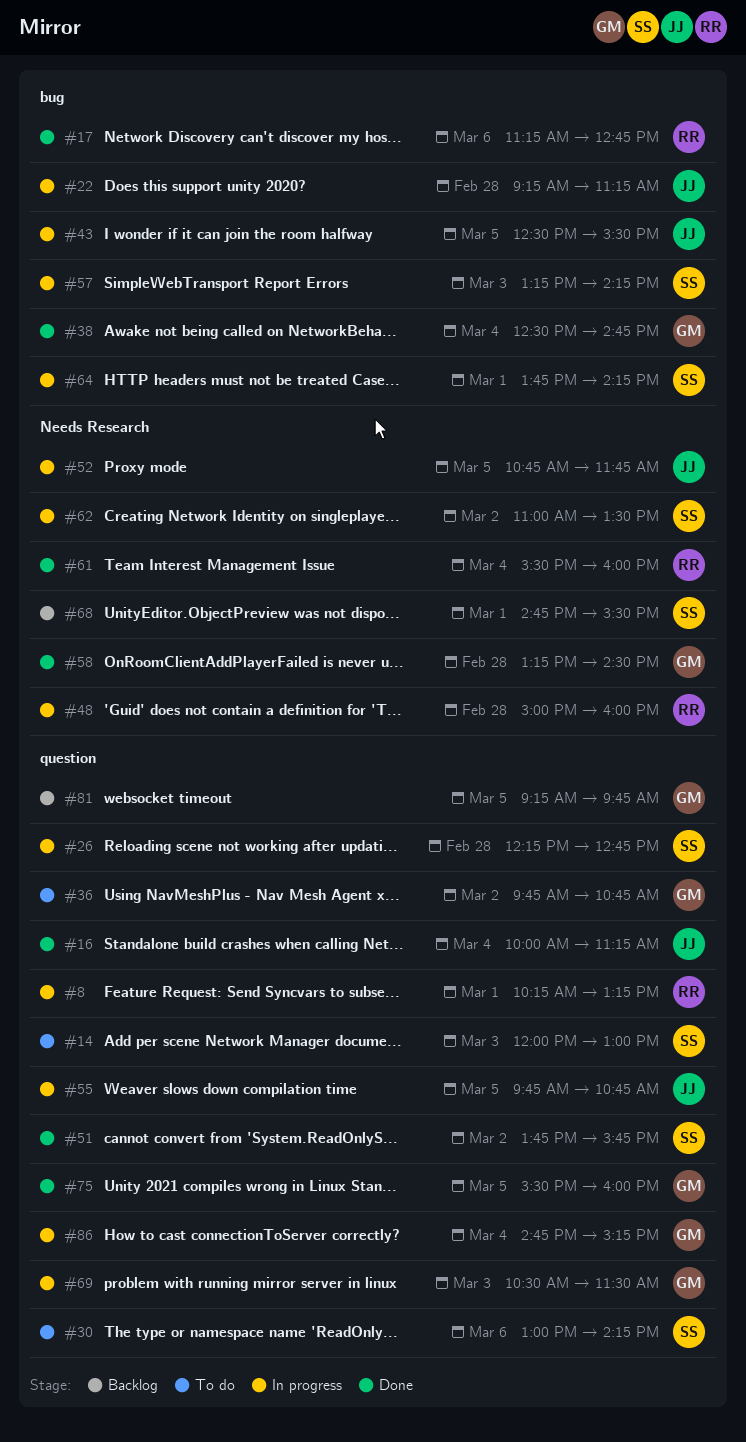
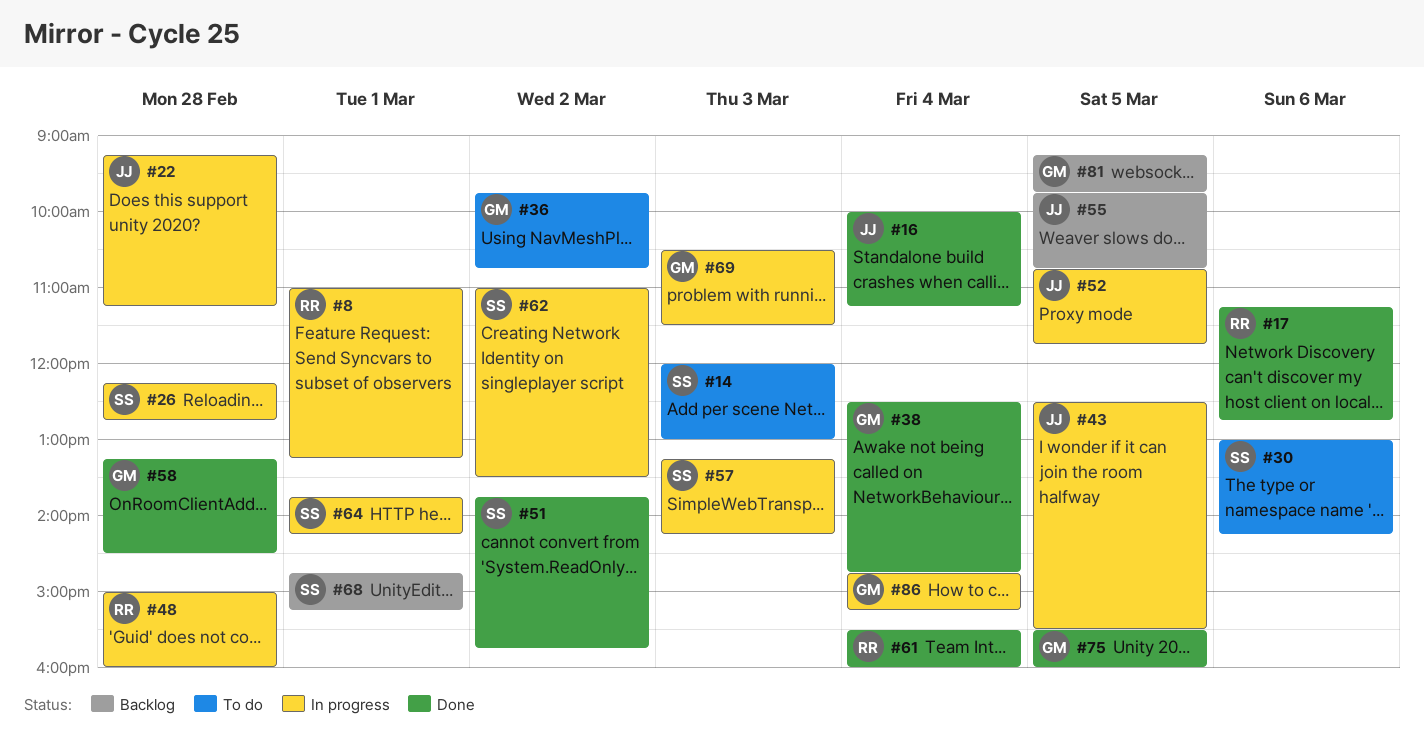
#8, begins: 10:15 -> 11:00
#55, status: In progress -> Backlog
#68, ends: 15:30 -> 15:15

